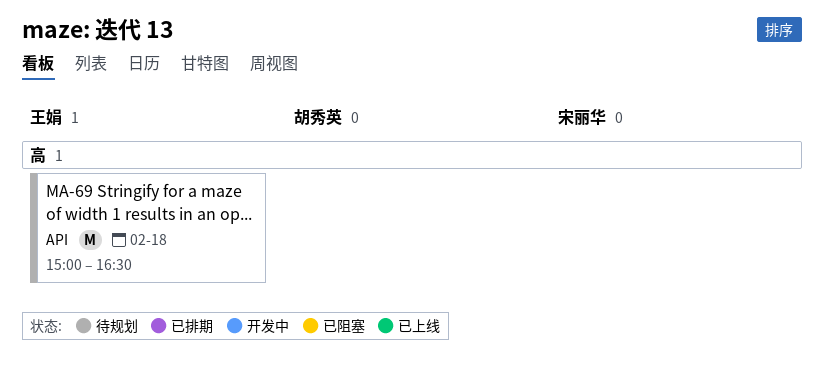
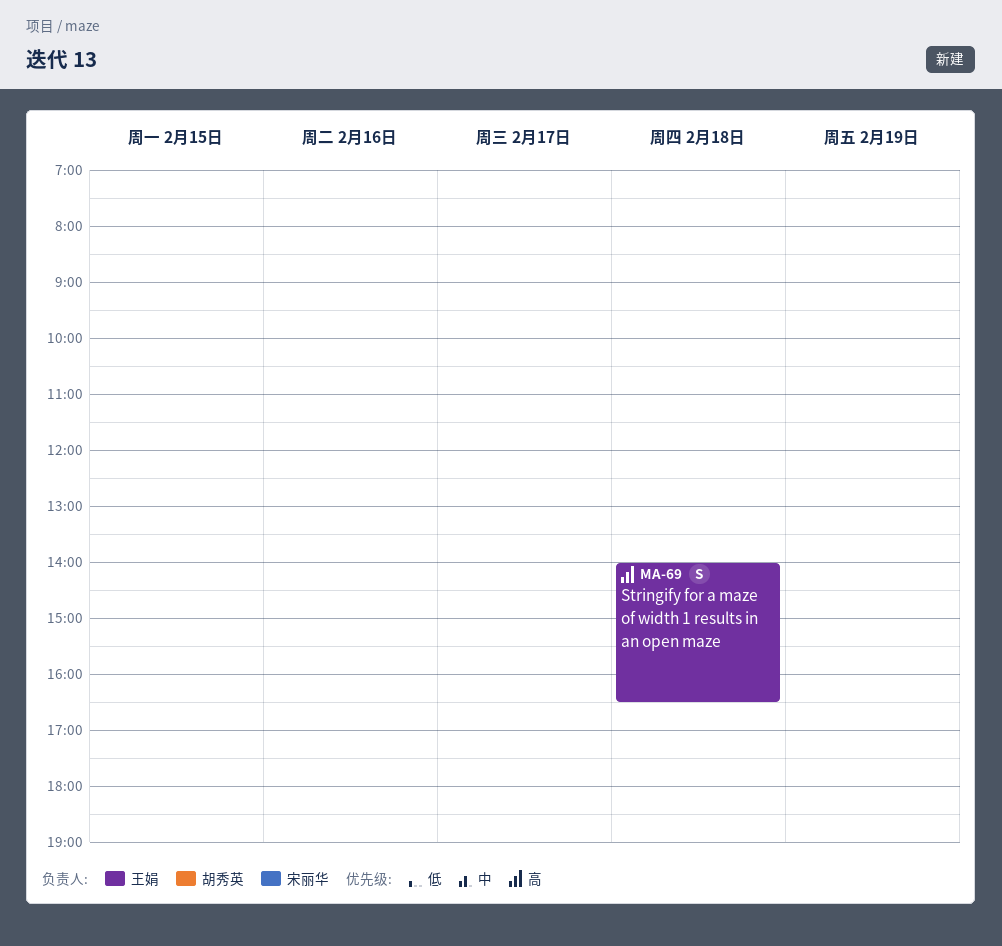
MA-69, estimate: M -> S
MA-69, begins: 15:00 -> 14:00

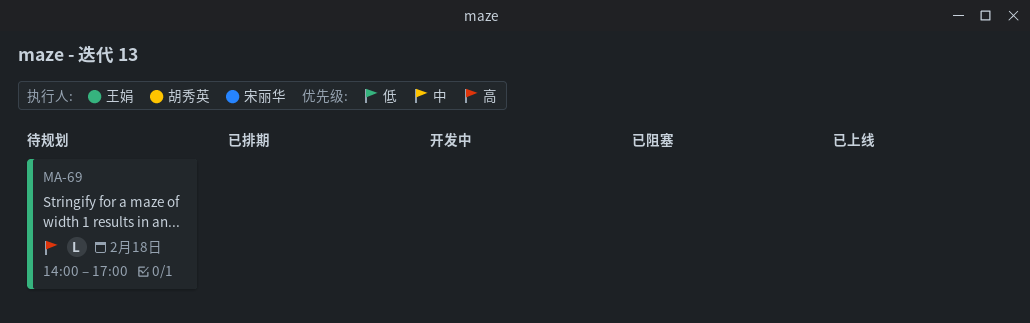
MA-69, estimate: S -> L
MA-69, ends: 16:30 -> 17:00

